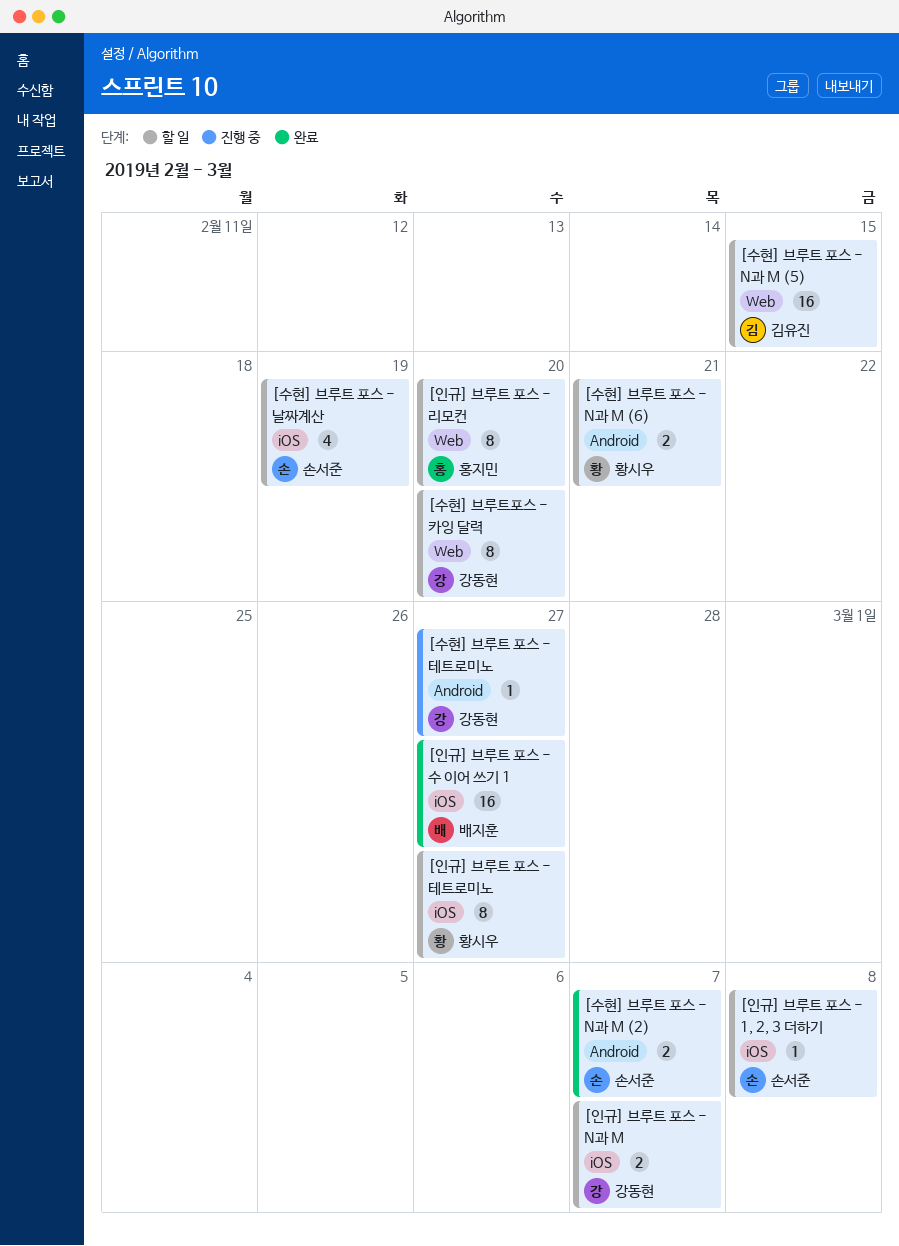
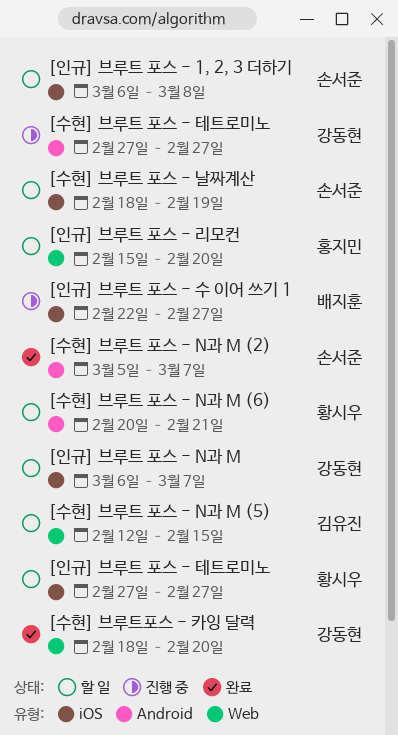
[수현] 브루트포스 - 카잉 달력, status: 할 일 -> 완료
[인규] 브루트 포스 - 수 이어 쓰기 1, status: 완료 -> 진행 중

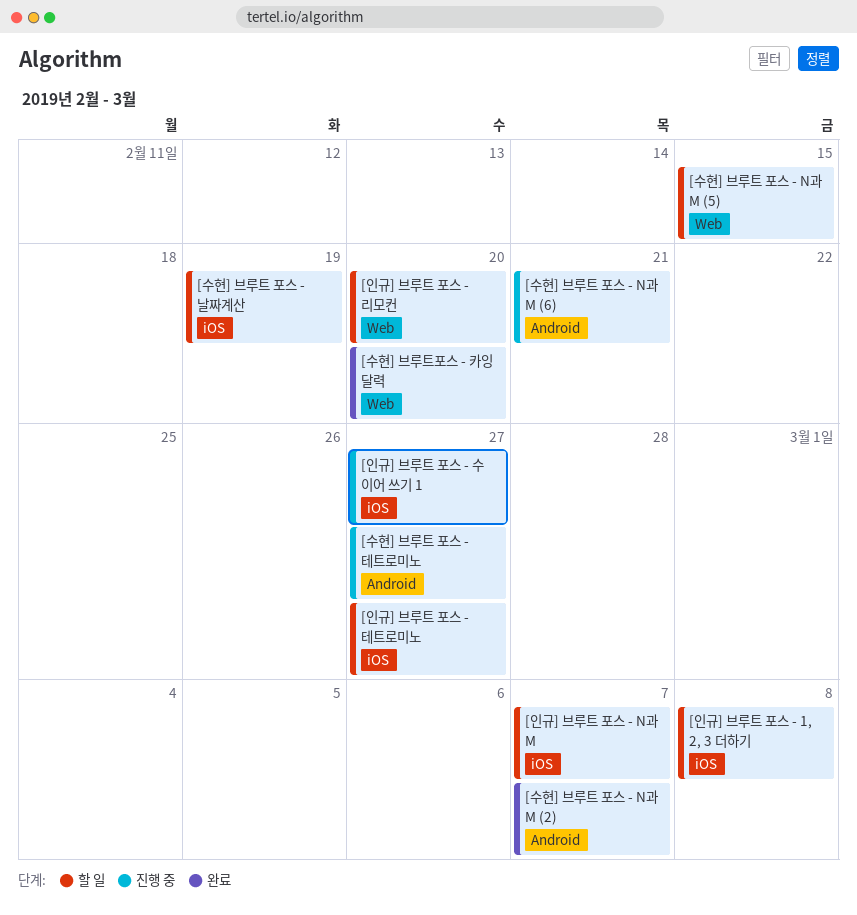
[수현] 브루트 포스 - N과 M (6), status: 할 일 -> 진행 중

